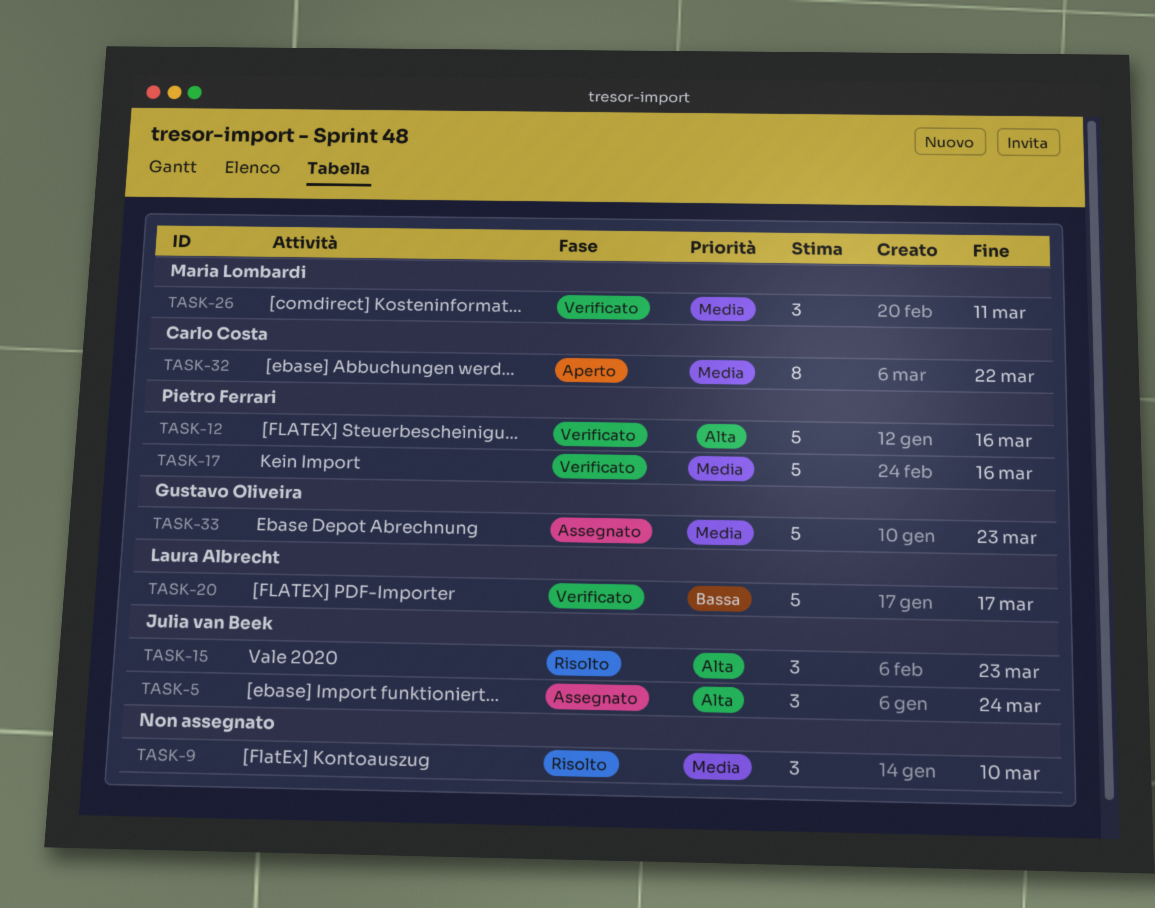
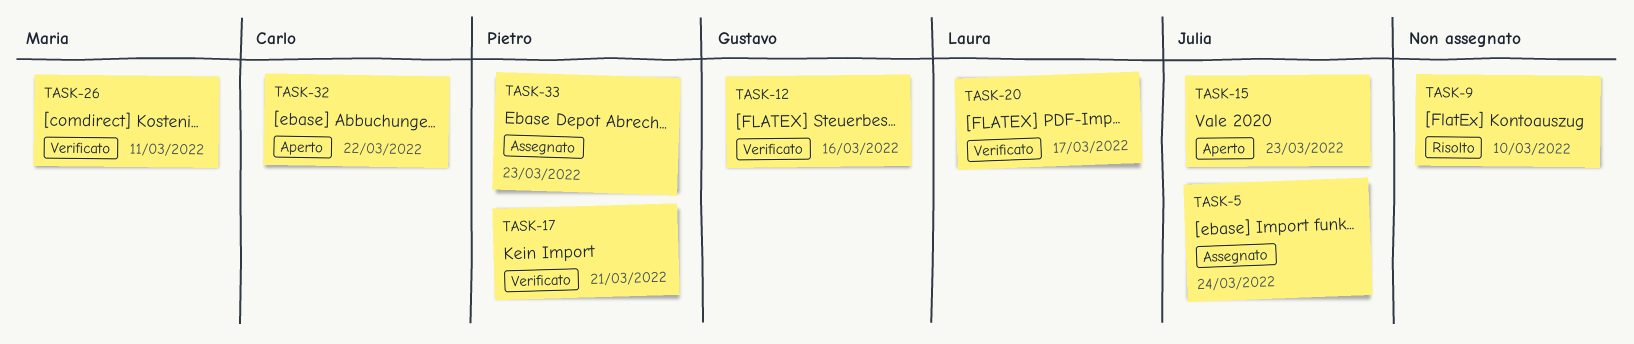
TASK-12, owner: Pietro Ferrari -> Gustavo Oliveira
TASK-15, status: Risolto -> Aperto
TASK-17, due: Mar 16 -> Mar 21
TASK-33, owner: Gustavo Oliveira -> Pietro Ferrari

